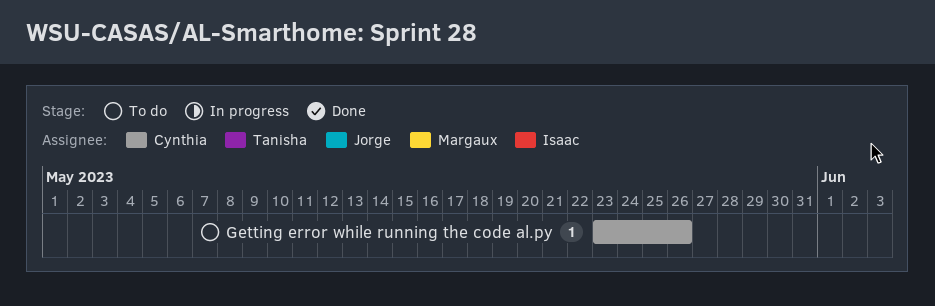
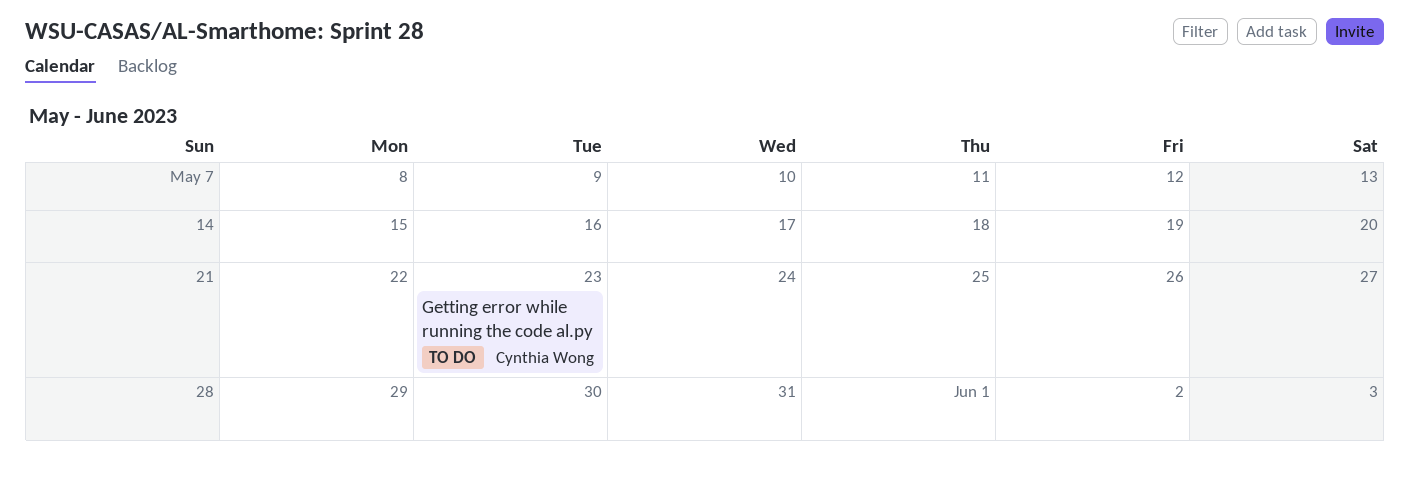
Getting error while running the code al.py, due: May 26 -> May 23

